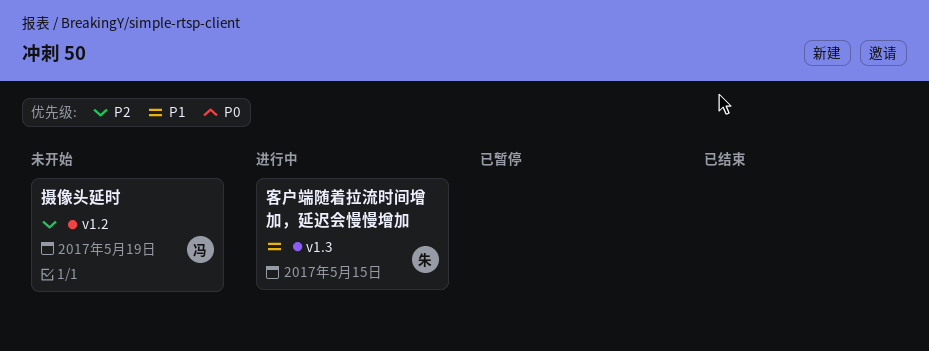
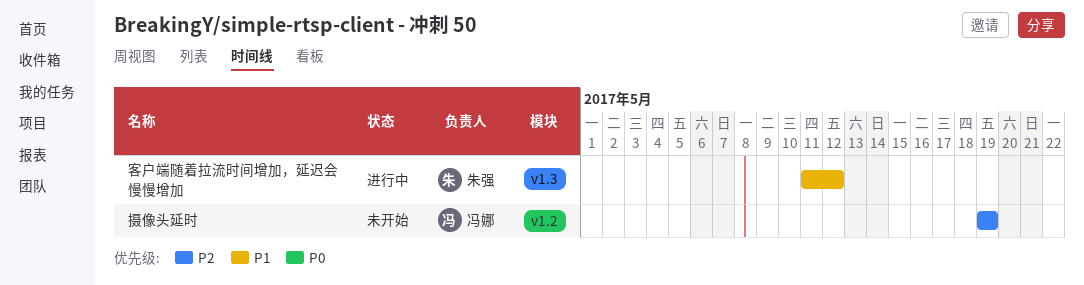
客户端随着拉流时间增加，延迟会慢慢增加, due: May 15 -> May 12

